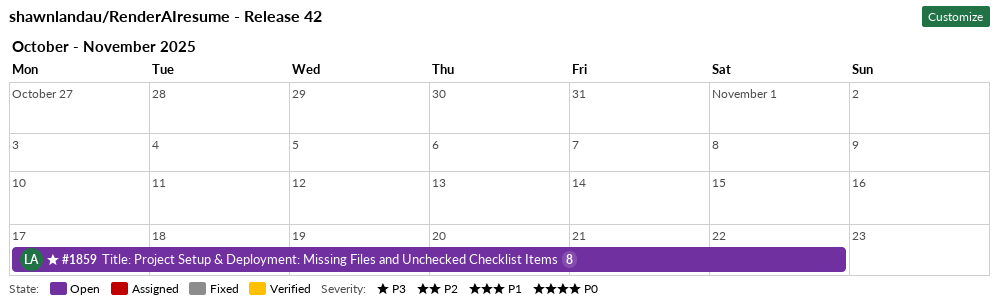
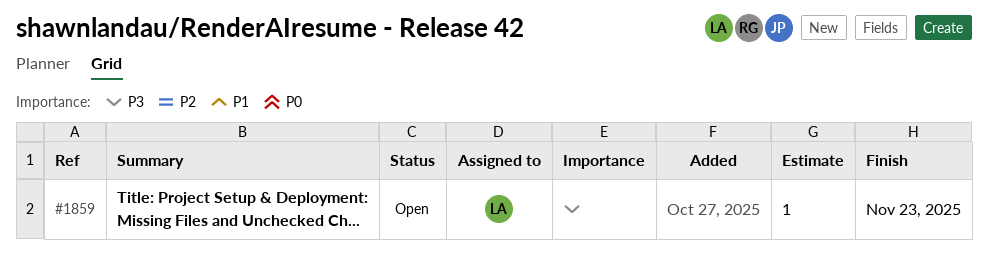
#1859, estimate: 8 -> 1
#1859, due: Nov 22 -> Nov 23

